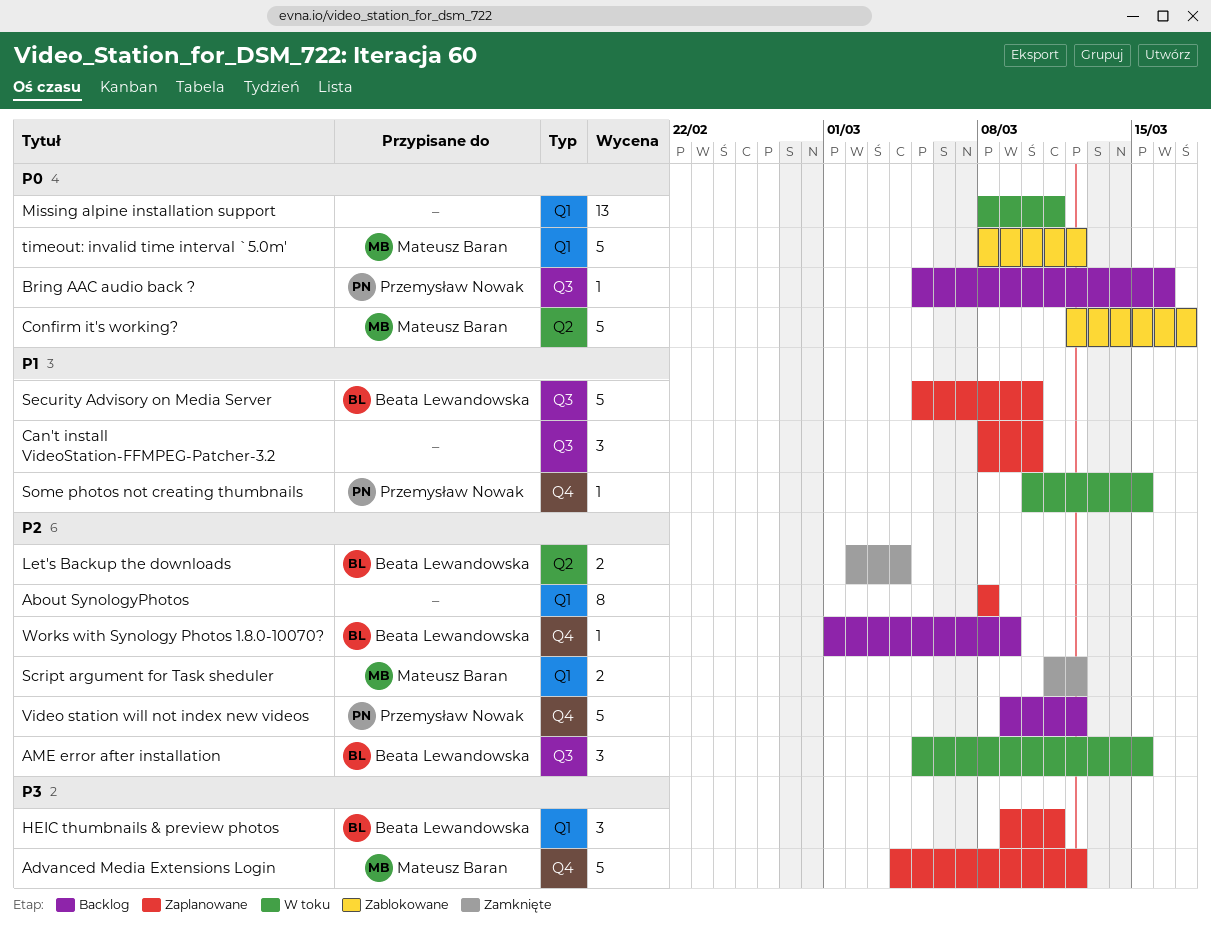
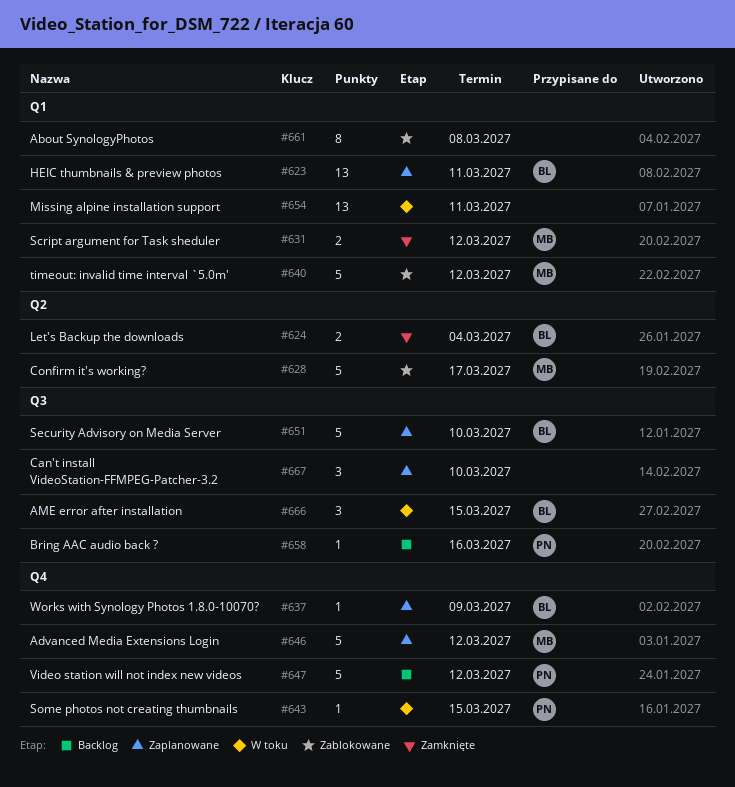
About SynologyPhotos, status: Zaplanowane -> Zablokowane
HEIC thumbnails & preview photos, estimate: 3 -> 13
Works with Synology Photos 1.8.0-10070?, status: Backlog -> Zaplanowane

